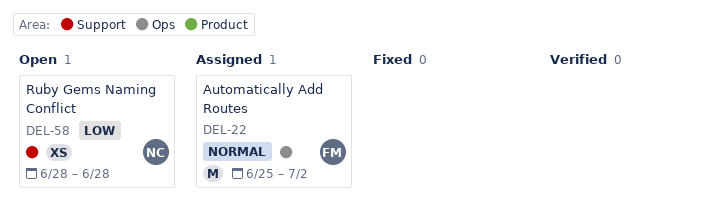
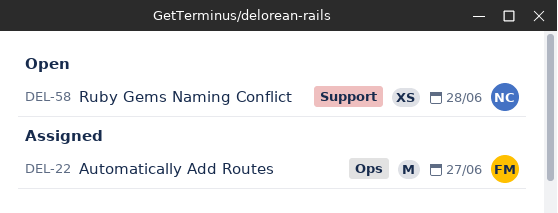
DEL-22, due: Jul 2 -> Jun 27

